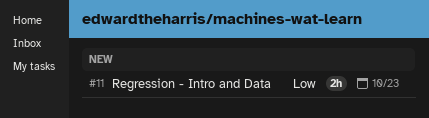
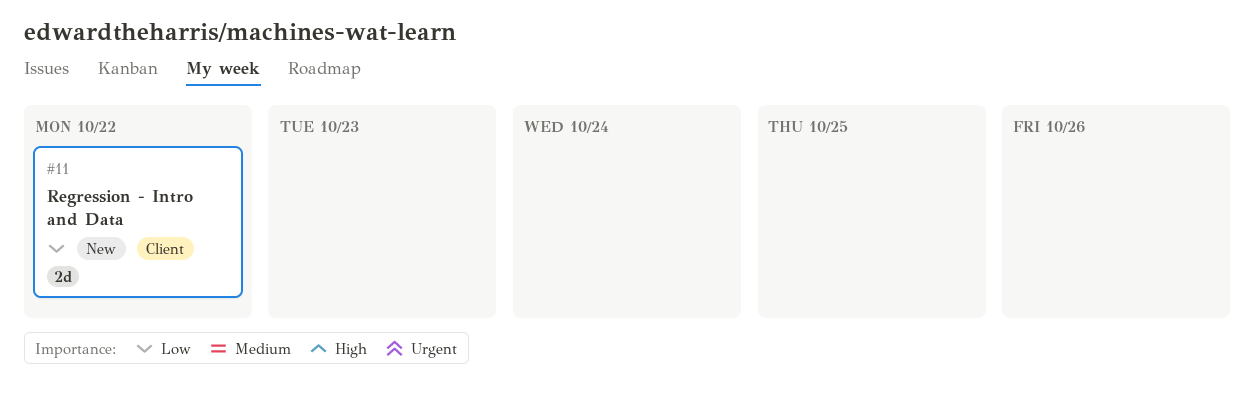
#11, estimate: 2h -> 2d
#11, due: Oct 23 -> Oct 22

